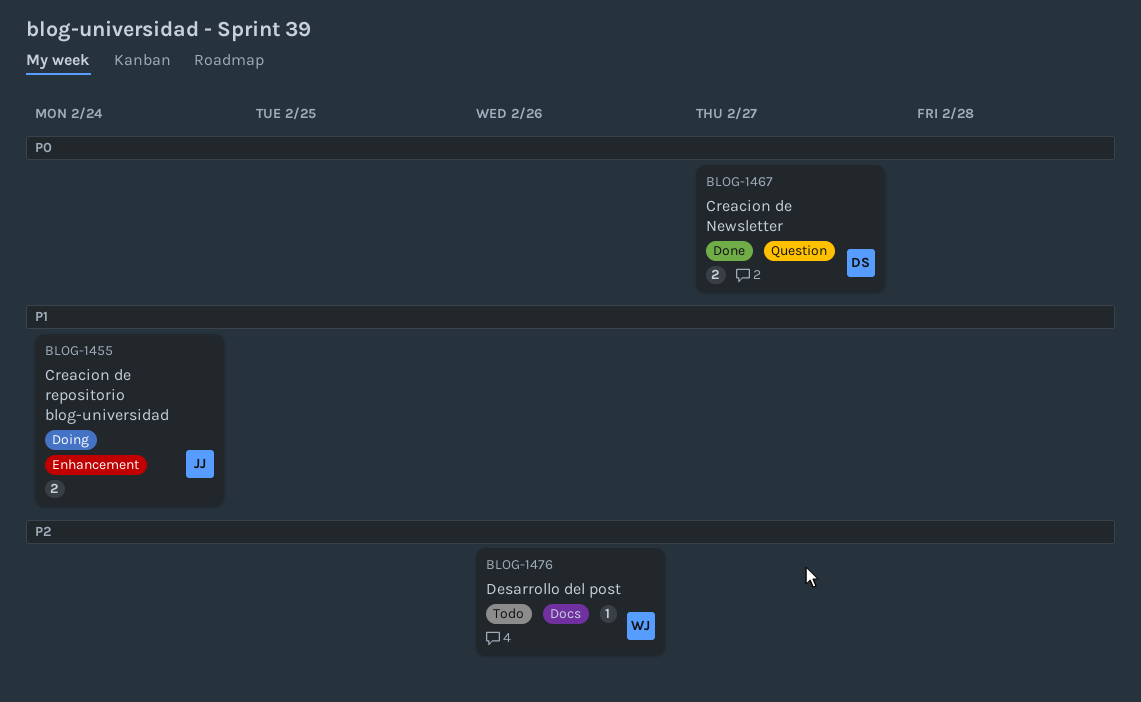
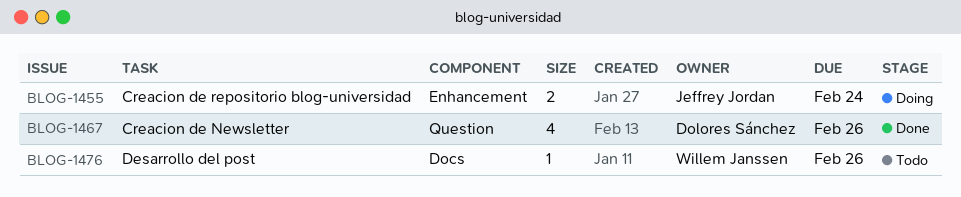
BLOG-1467, estimate: 2 -> 4
BLOG-1467, due: Feb 27 -> Feb 26

